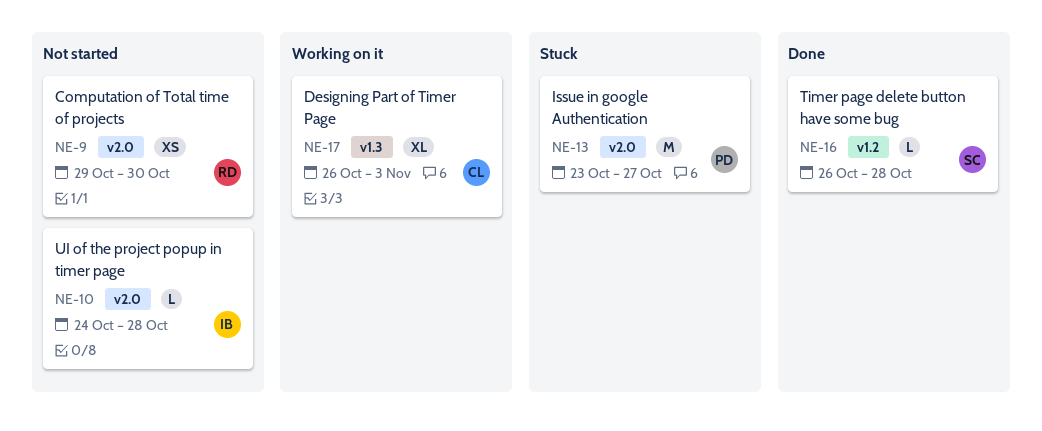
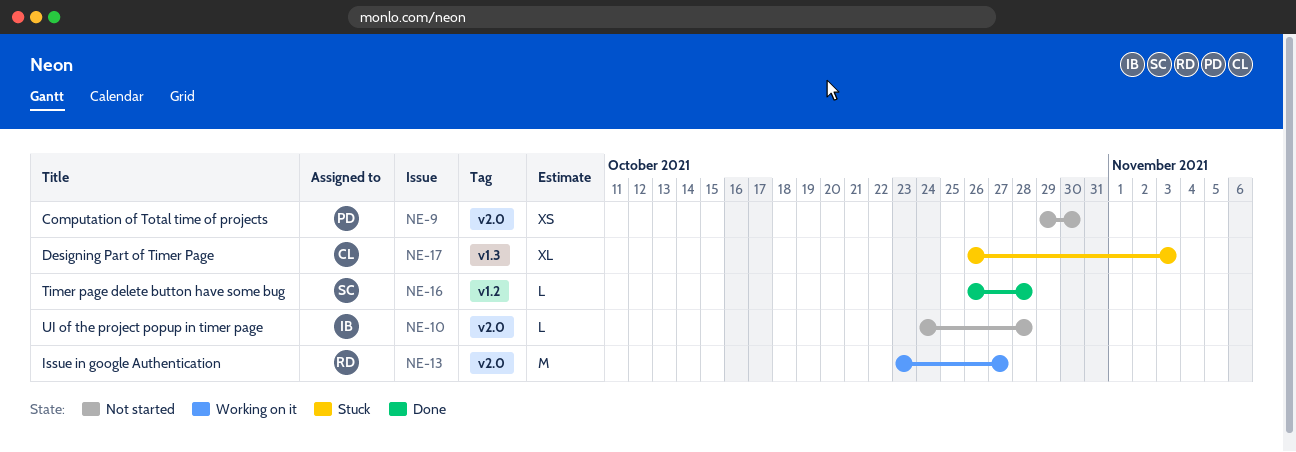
NE-9, owner: RD -> PD
NE-13, status: Stuck -> Working on it
NE-13, owner: PD -> RD
NE-17, status: Working on it -> Stuck

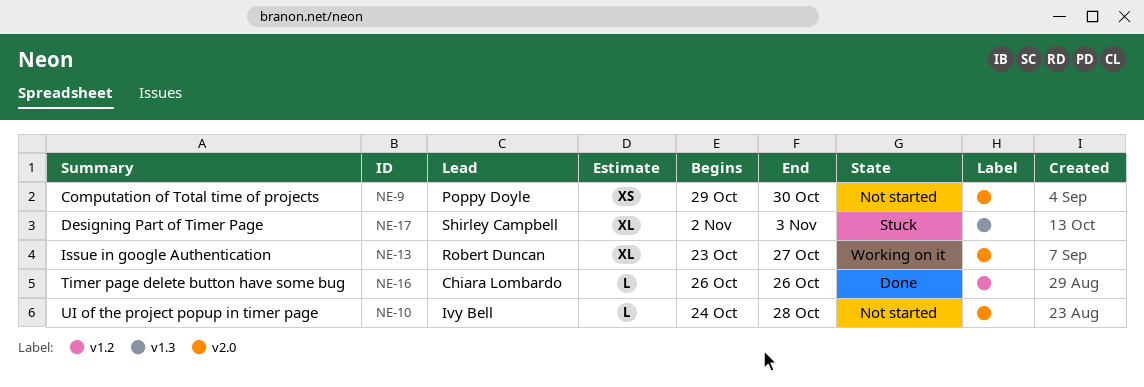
NE-13, estimate: M -> XL
NE-16, owner: Shirley Campbell -> Chiara Lombardo
NE-16, due: Oct 28 -> Oct 26
NE-17, owner: Chiara Lombardo -> Shirley Campbell
NE-17, start: Oct 26 -> Nov 2

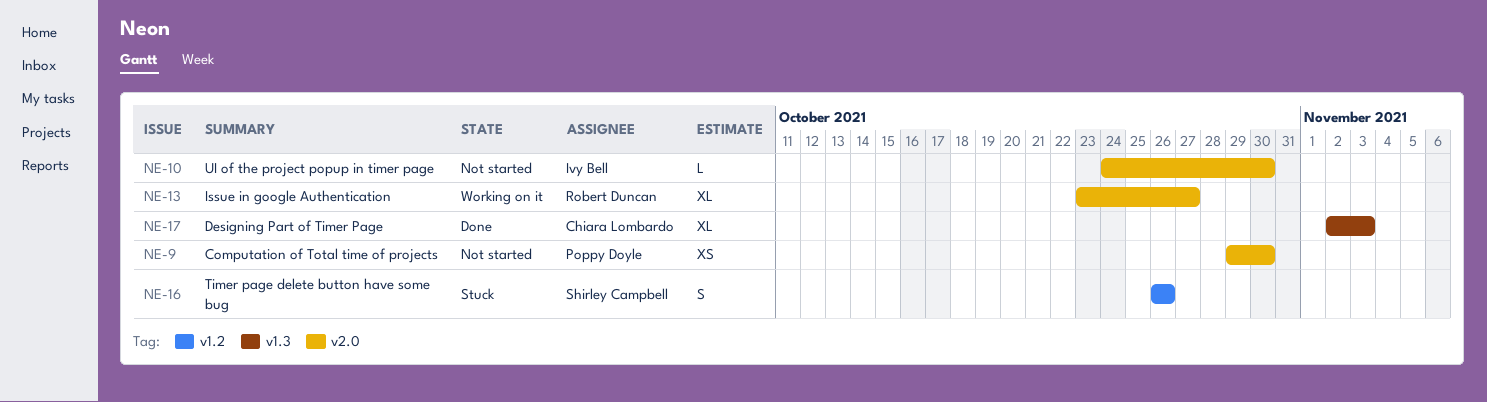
NE-10, due: Oct 28 -> Oct 30
NE-16, status: Done -> Stuck
NE-16, owner: Chiara Lombardo -> Shirley Campbell
NE-16, estimate: L -> S
NE-17, status: Stuck -> Done
NE-17, owner: Shirley Campbell -> Chiara Lombardo

